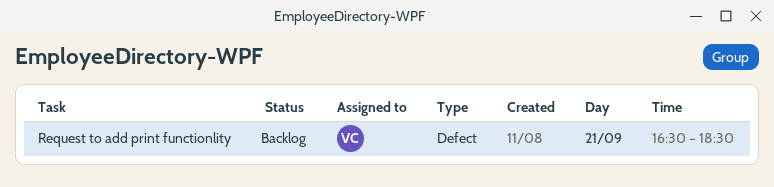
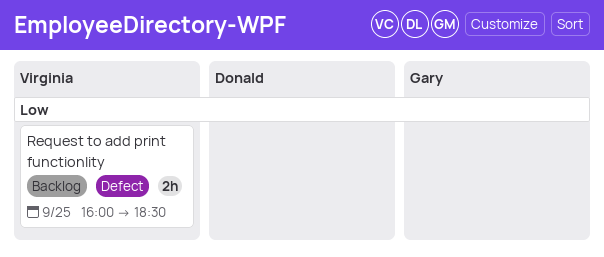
Request to add print functionlity, day: Sep 21 -> Sep 25
Request to add print functionlity, begins: 16:30 -> 16:00

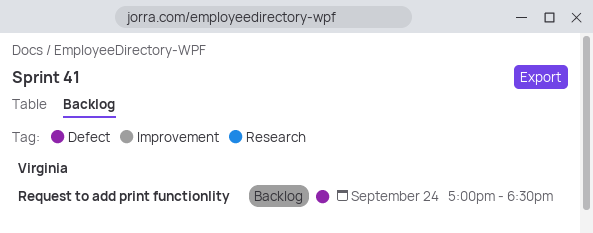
Request to add print functionlity, day: Sep 25 -> Sep 24
Request to add print functionlity, begins: 16:00 -> 17:00

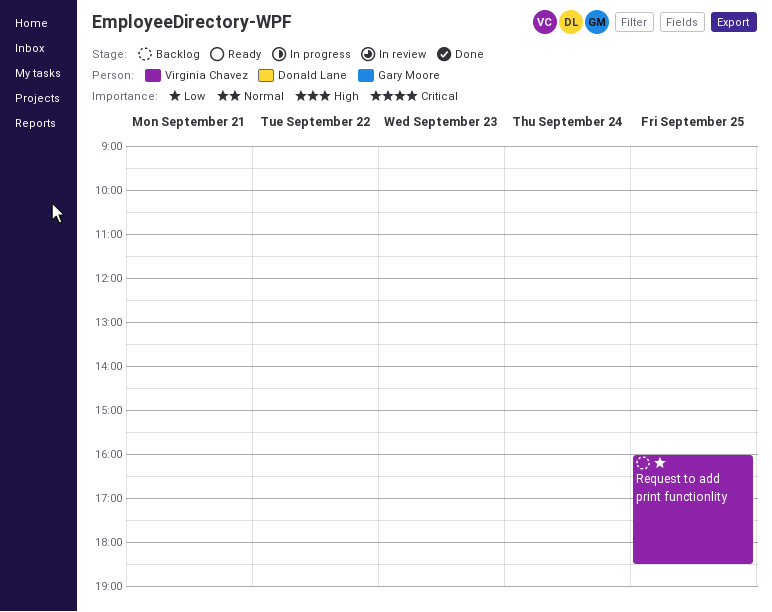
Request to add print functionlity, day: Sep 24 -> Sep 25
Request to add print functionlity, begins: 17:00 -> 16:00

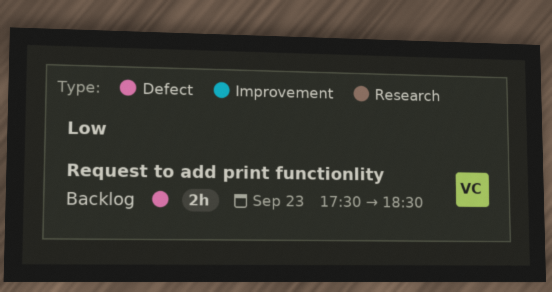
Request to add print functionlity, day: Sep 25 -> Sep 23
Request to add print functionlity, begins: 16:00 -> 17:30

